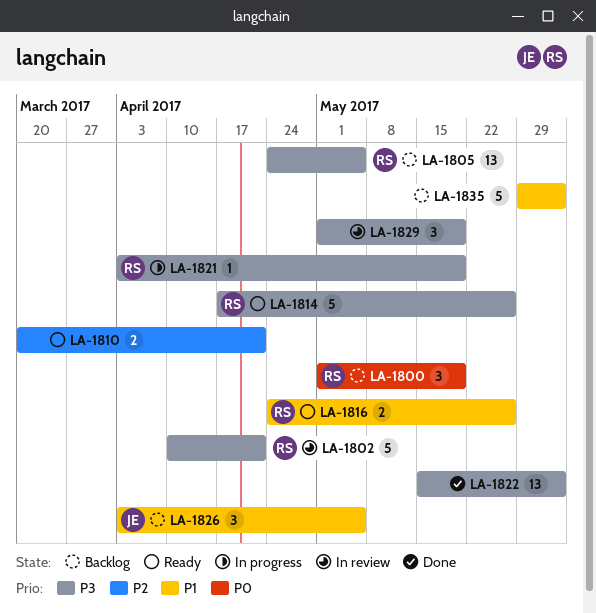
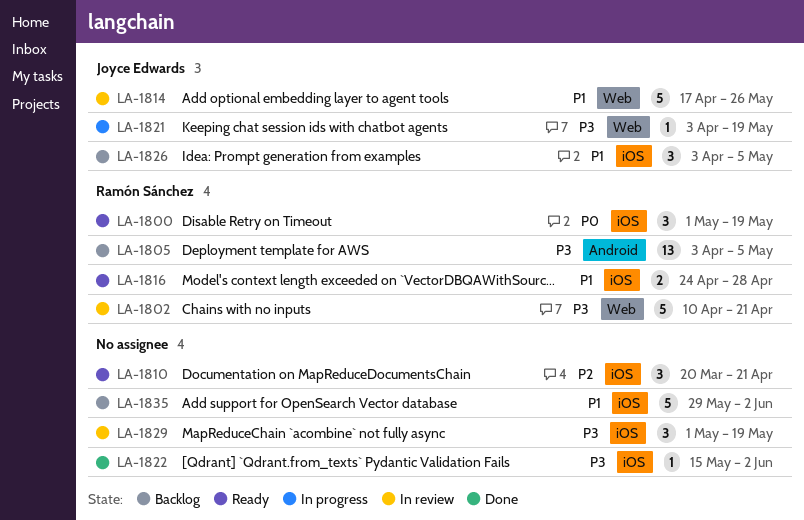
LA-1800, status: Backlog -> Ready
LA-1805, start: Apr 24 -> Apr 3
LA-1810, estimate: 2 -> 3
LA-1814, status: Ready -> In review
LA-1814, owner: Ramón Sánchez -> Joyce Edwards
LA-1814, priority: P3 -> P1
LA-1816, due: May 26 -> Apr 28
LA-1821, owner: Ramón Sánchez -> Joyce Edwards
LA-1822, estimate: 13 -> 1

